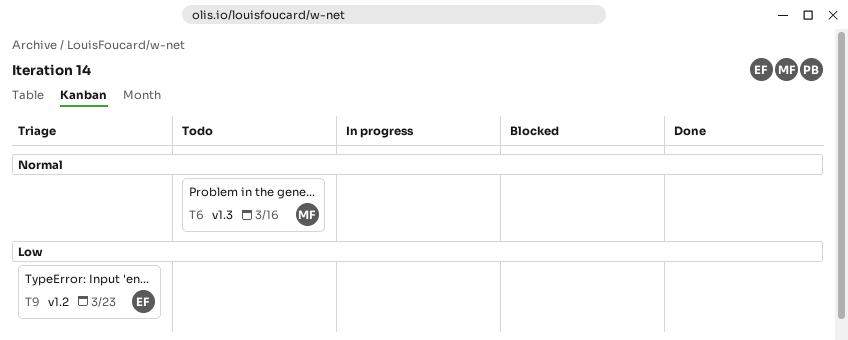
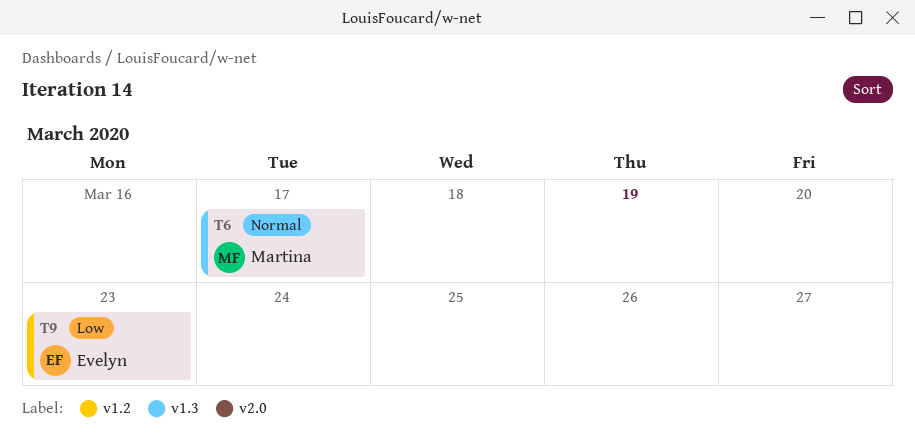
T6, due: Mar 16 -> Mar 17

